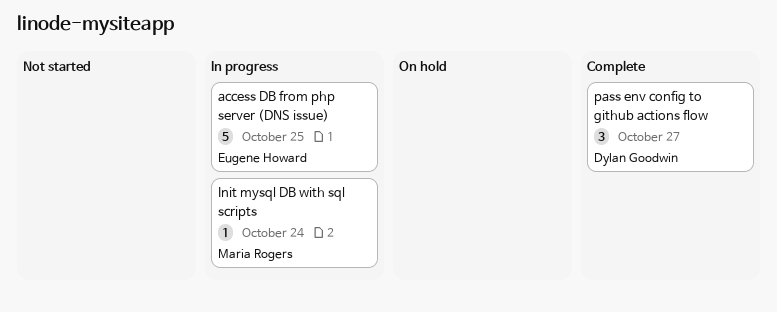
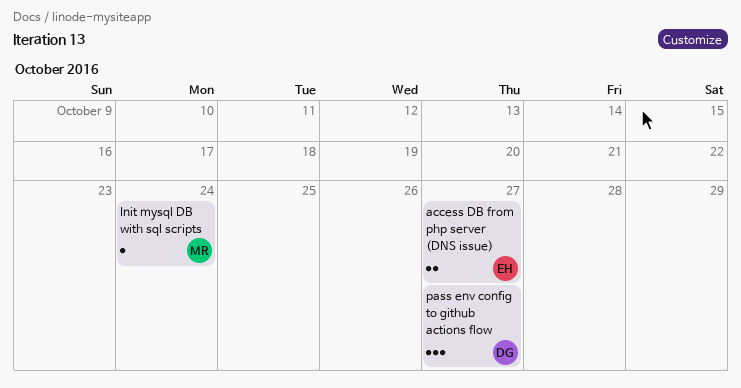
access DB from php server (DNS issue), estimate: 5 -> 2
access DB from php server (DNS issue), due: Oct 25 -> Oct 27

